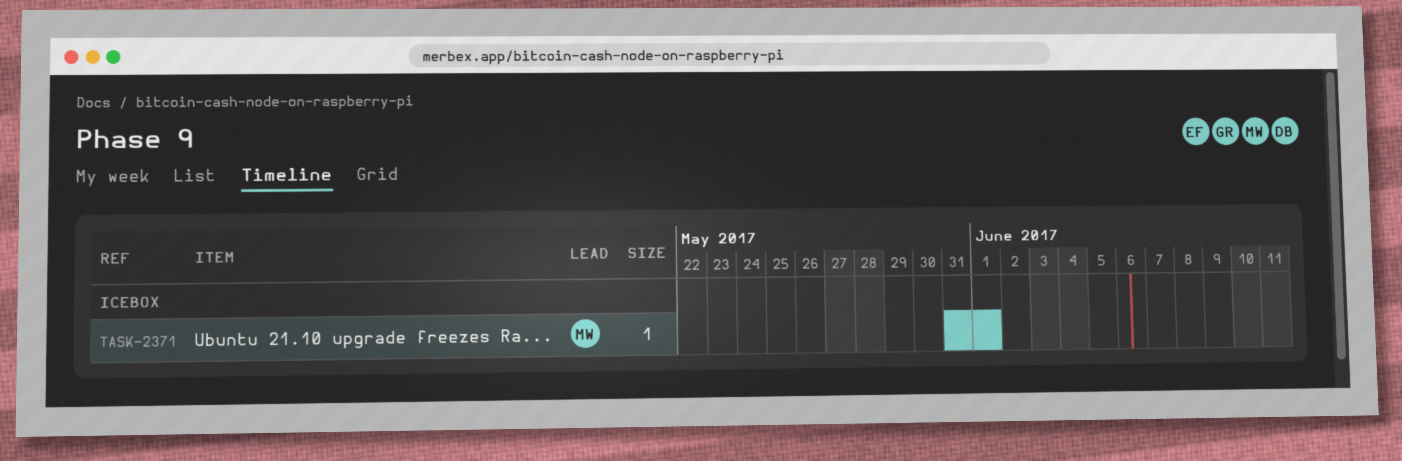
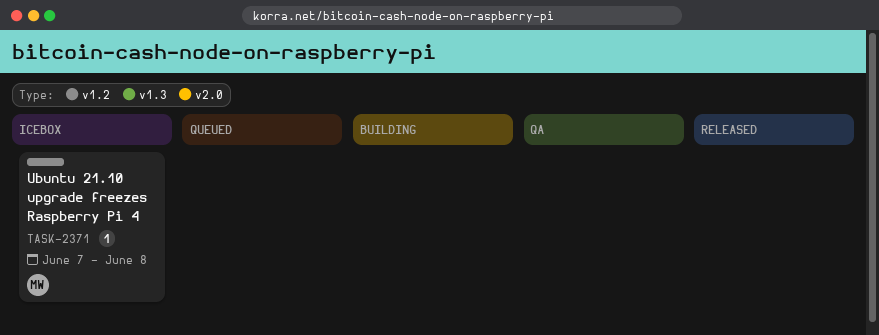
TASK-2371, start: May 31 -> Jun 7
TASK-2371, due: Jun 1 -> Jun 8

